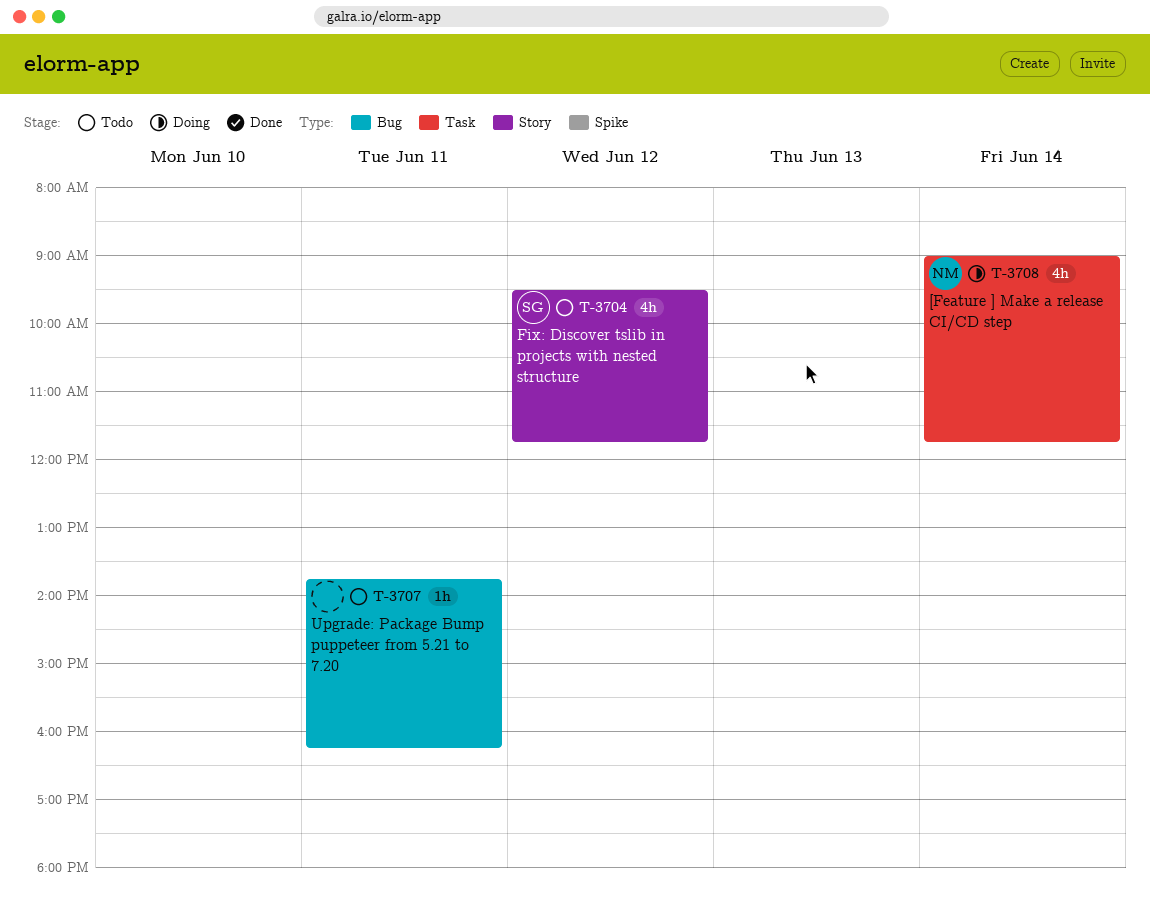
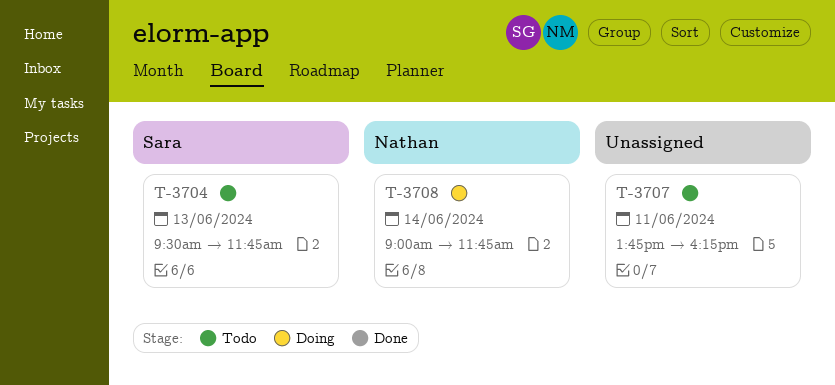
T-3704, day: Jun 12 -> Jun 13

